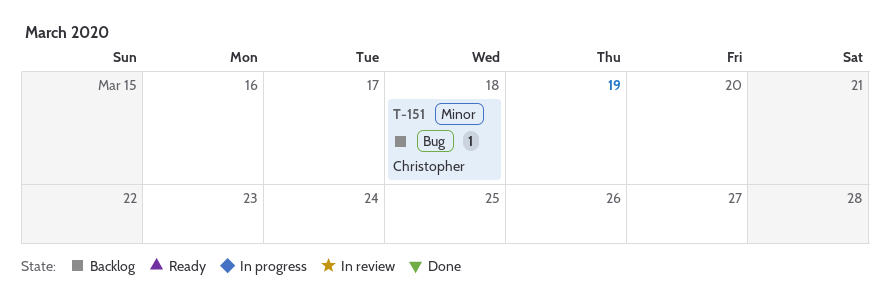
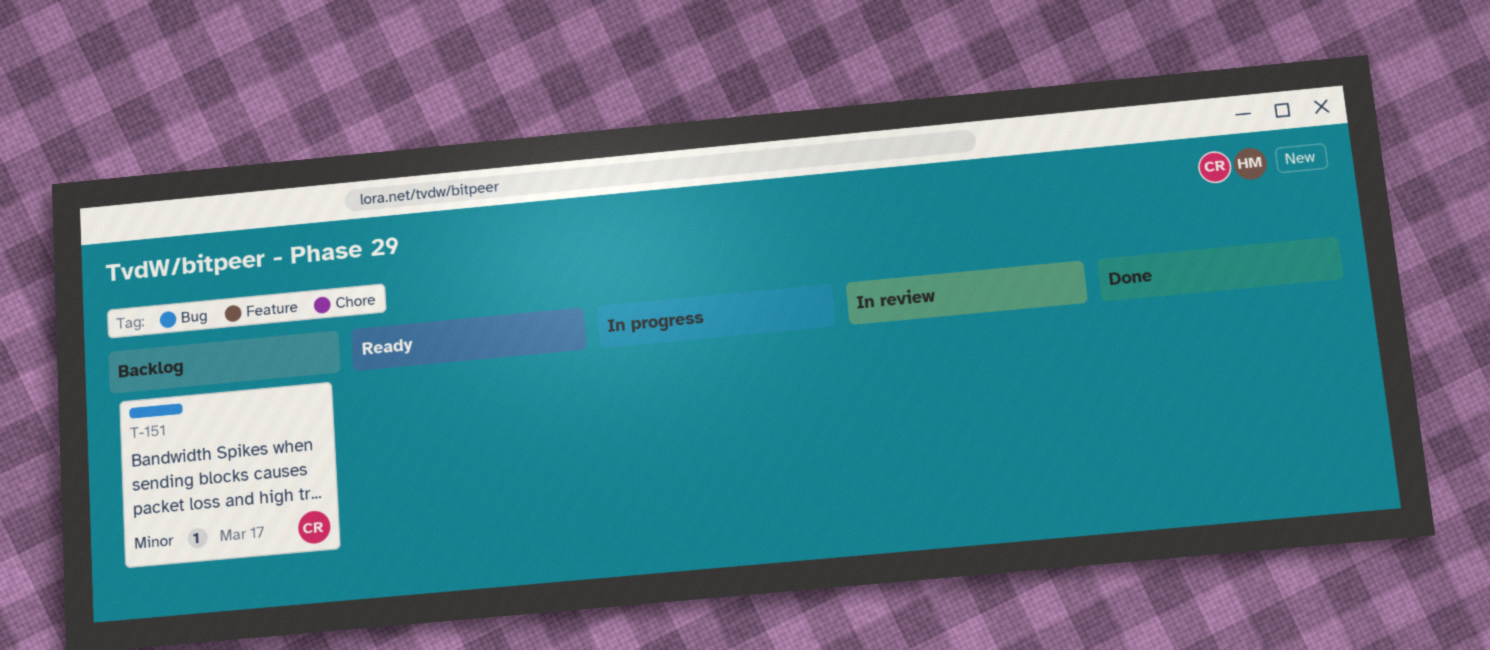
T-151, due: Mar 18 -> Mar 17

